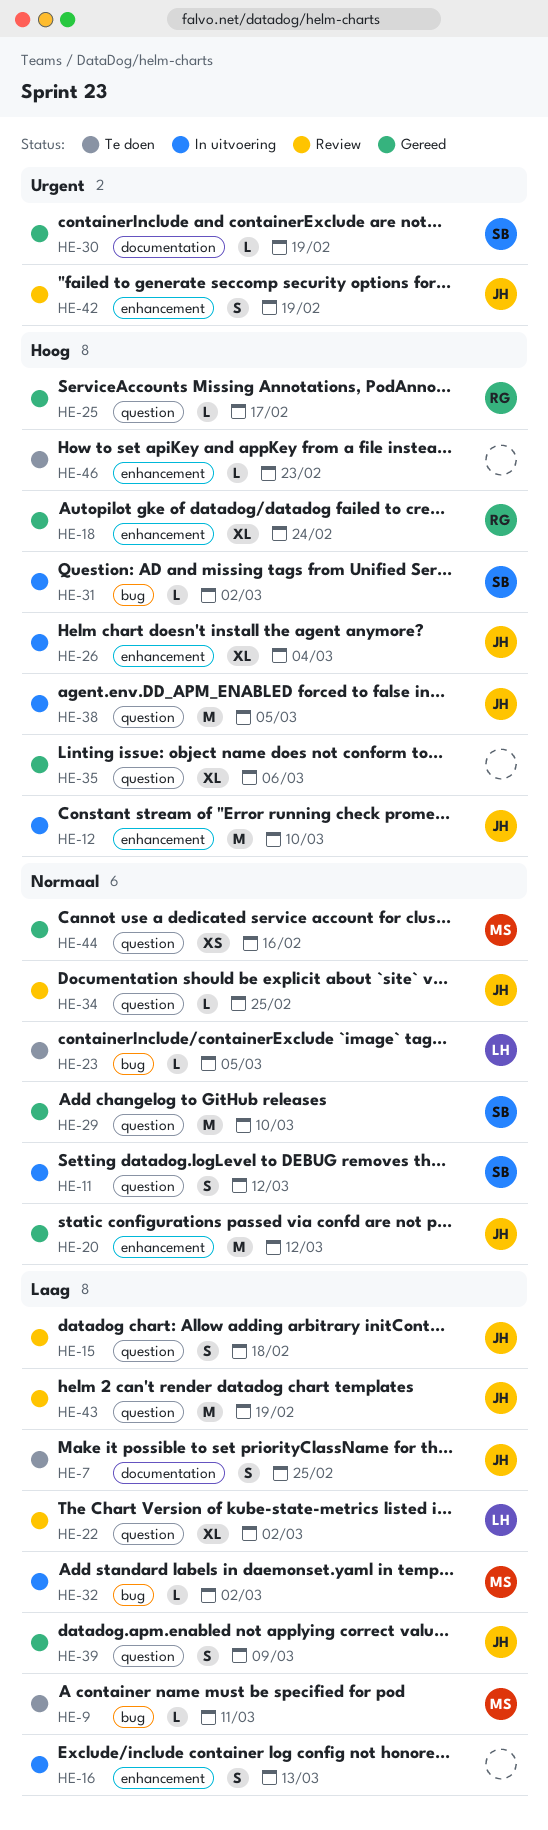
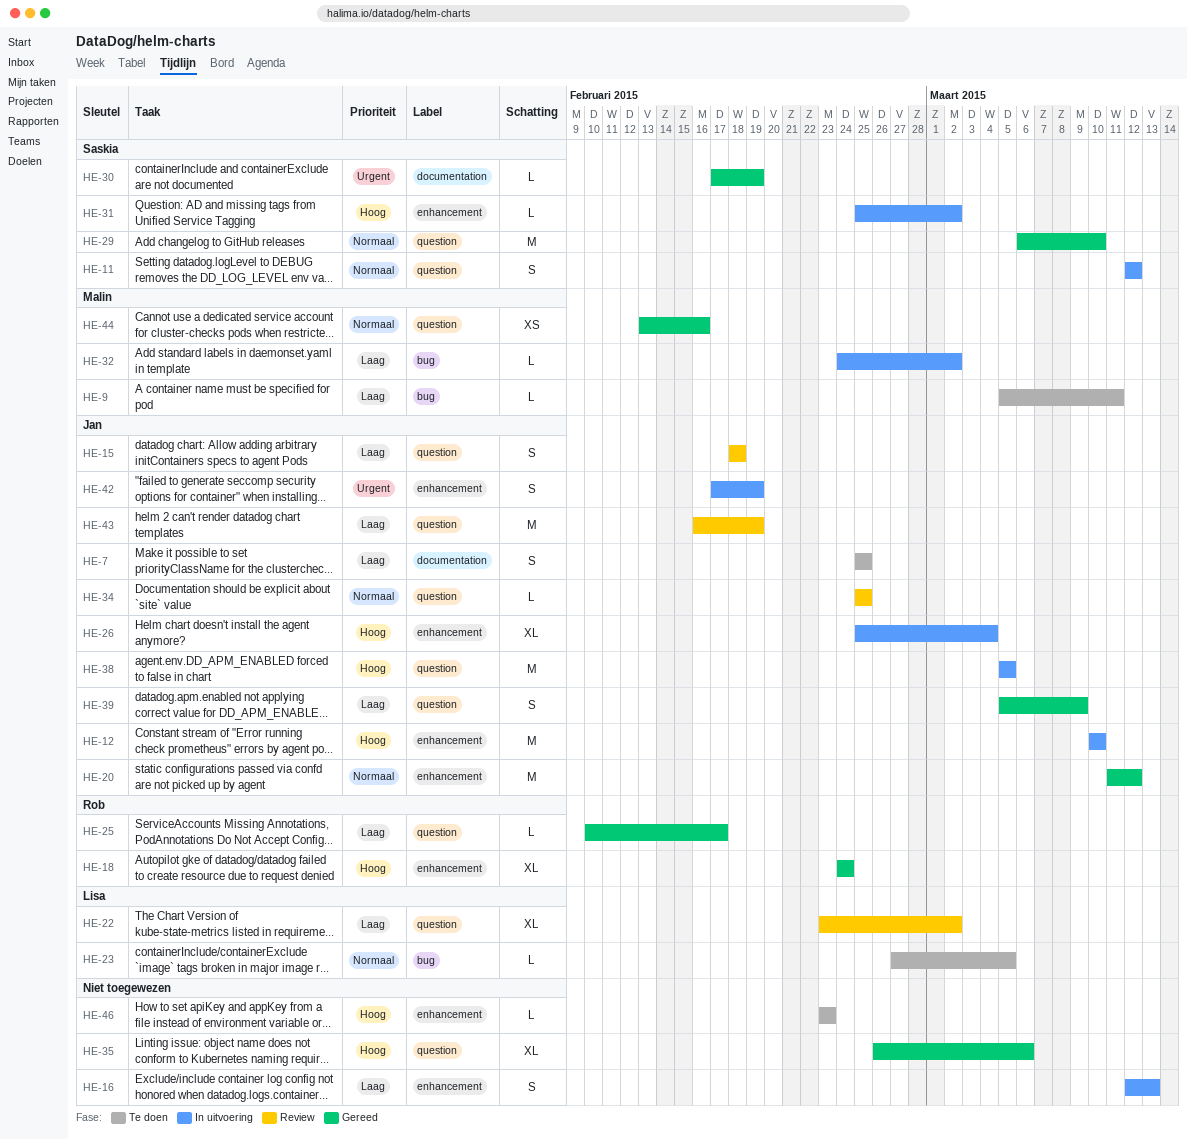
HE-25, priority: Hoog -> Laag
HE-31, label: bug -> enhancement
HE-42, status: Review -> In uitvoering

